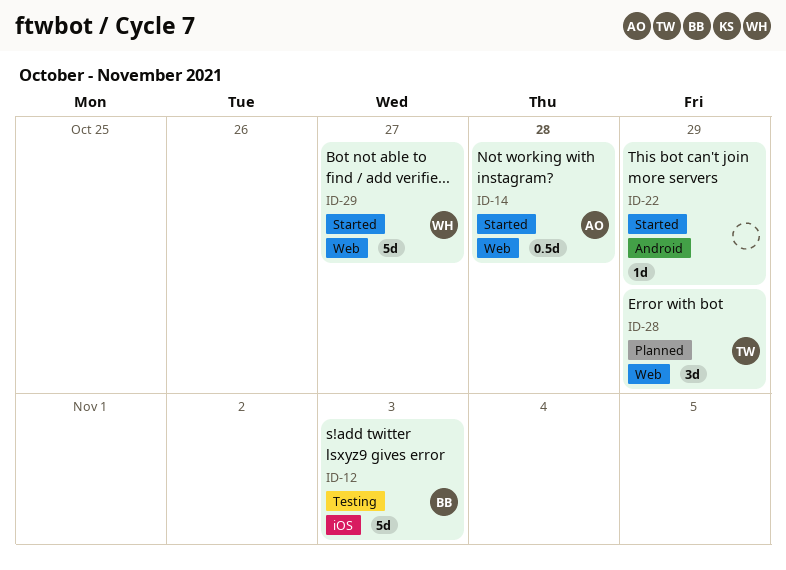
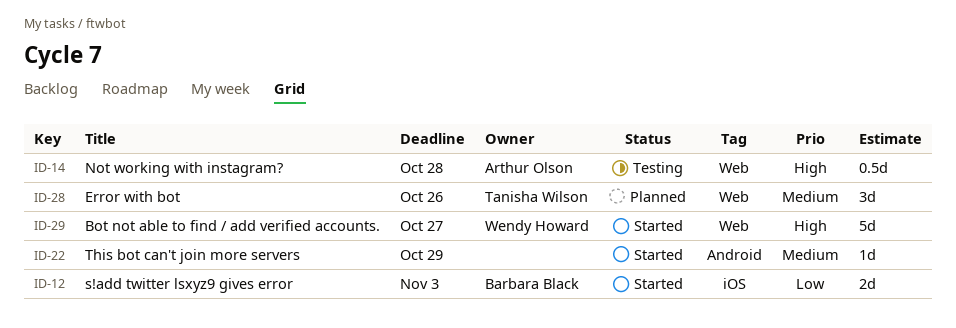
ID-12, status: Testing -> Started
ID-12, estimate: 5d -> 2d
ID-14, status: Started -> Testing
ID-28, due: Oct 29 -> Oct 26

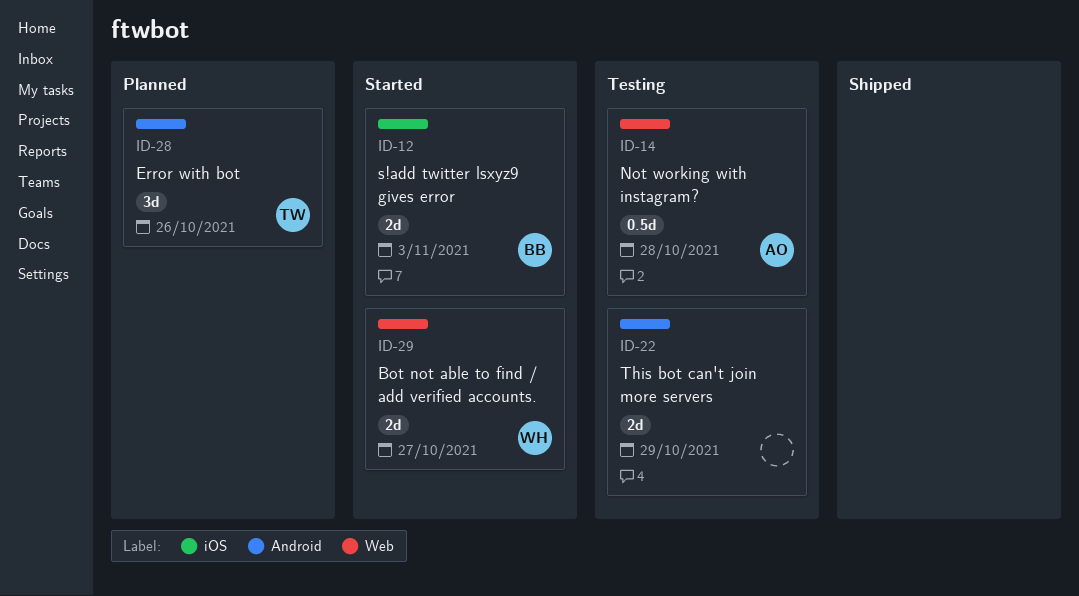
ID-22, status: Started -> Testing
ID-22, estimate: 1d -> 2d
ID-28, label: Web -> Android
ID-29, estimate: 5d -> 2d

